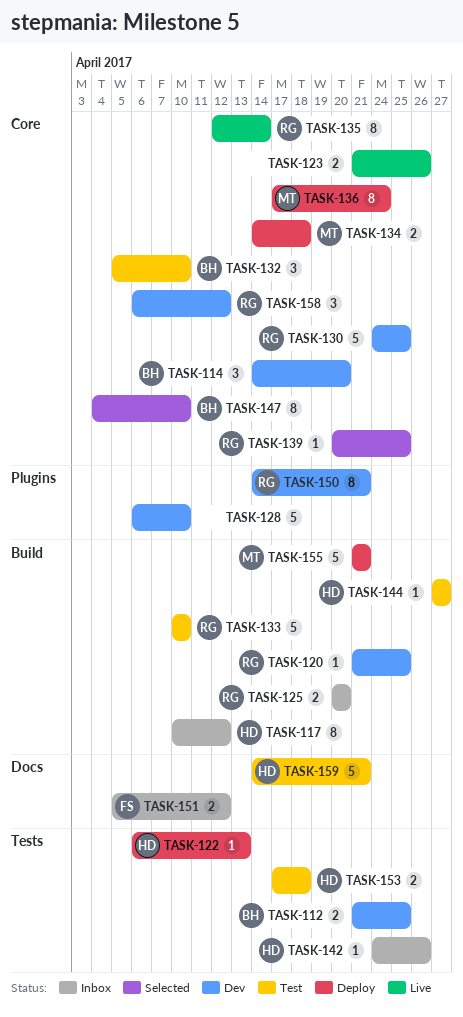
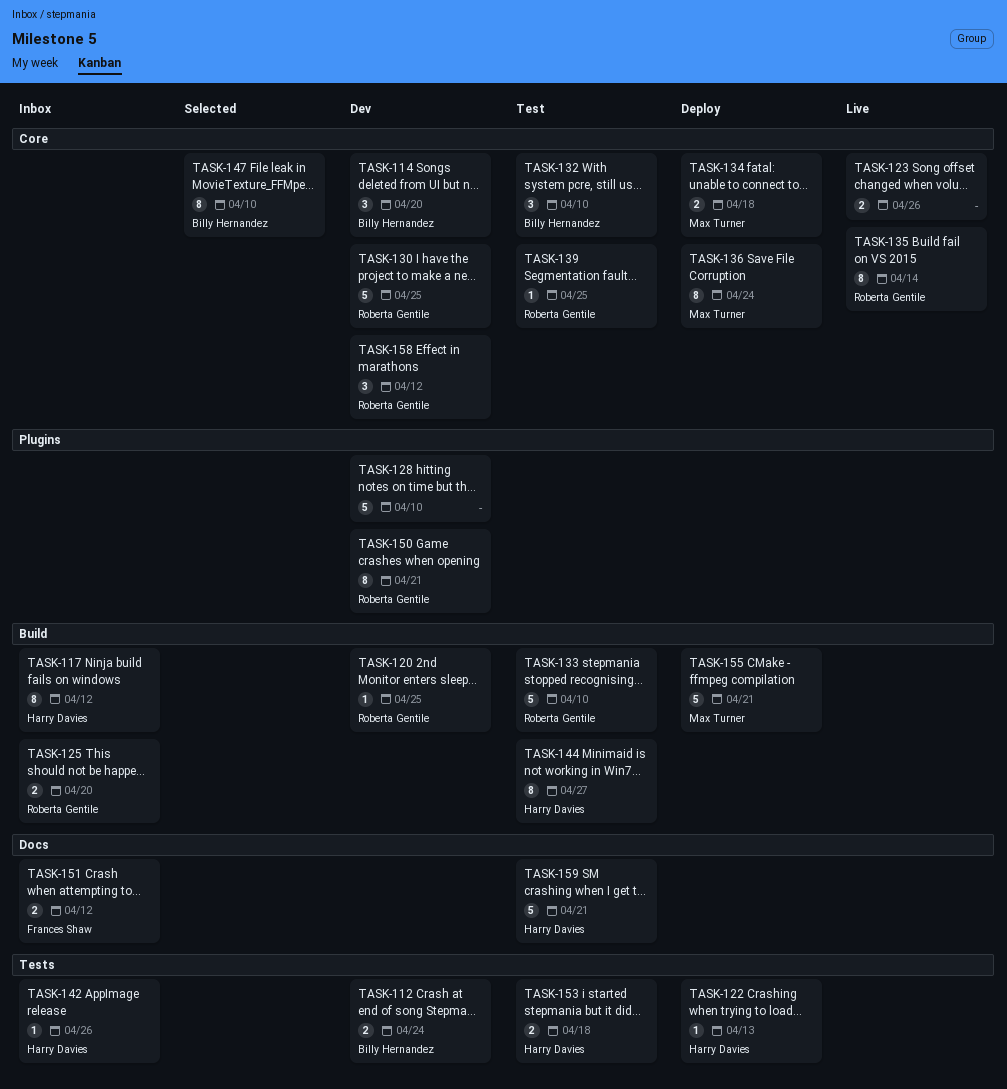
TASK-112, due: Apr 25 -> Apr 24
TASK-139, status: Selected -> Test
TASK-144, estimate: 1 -> 8

